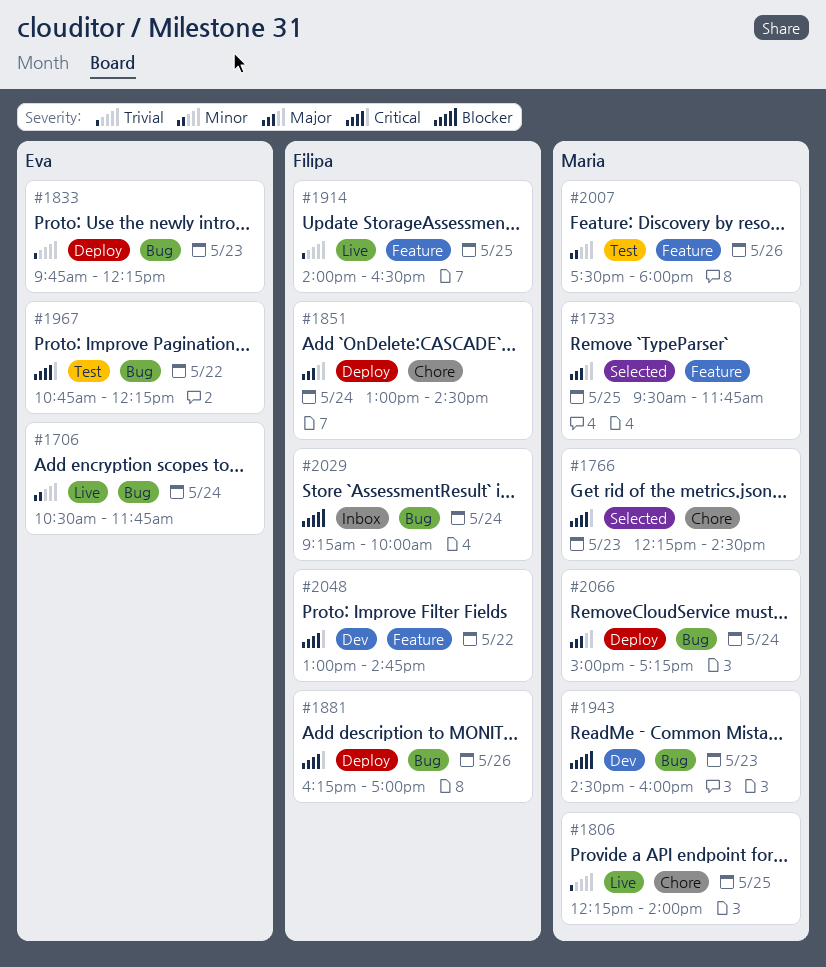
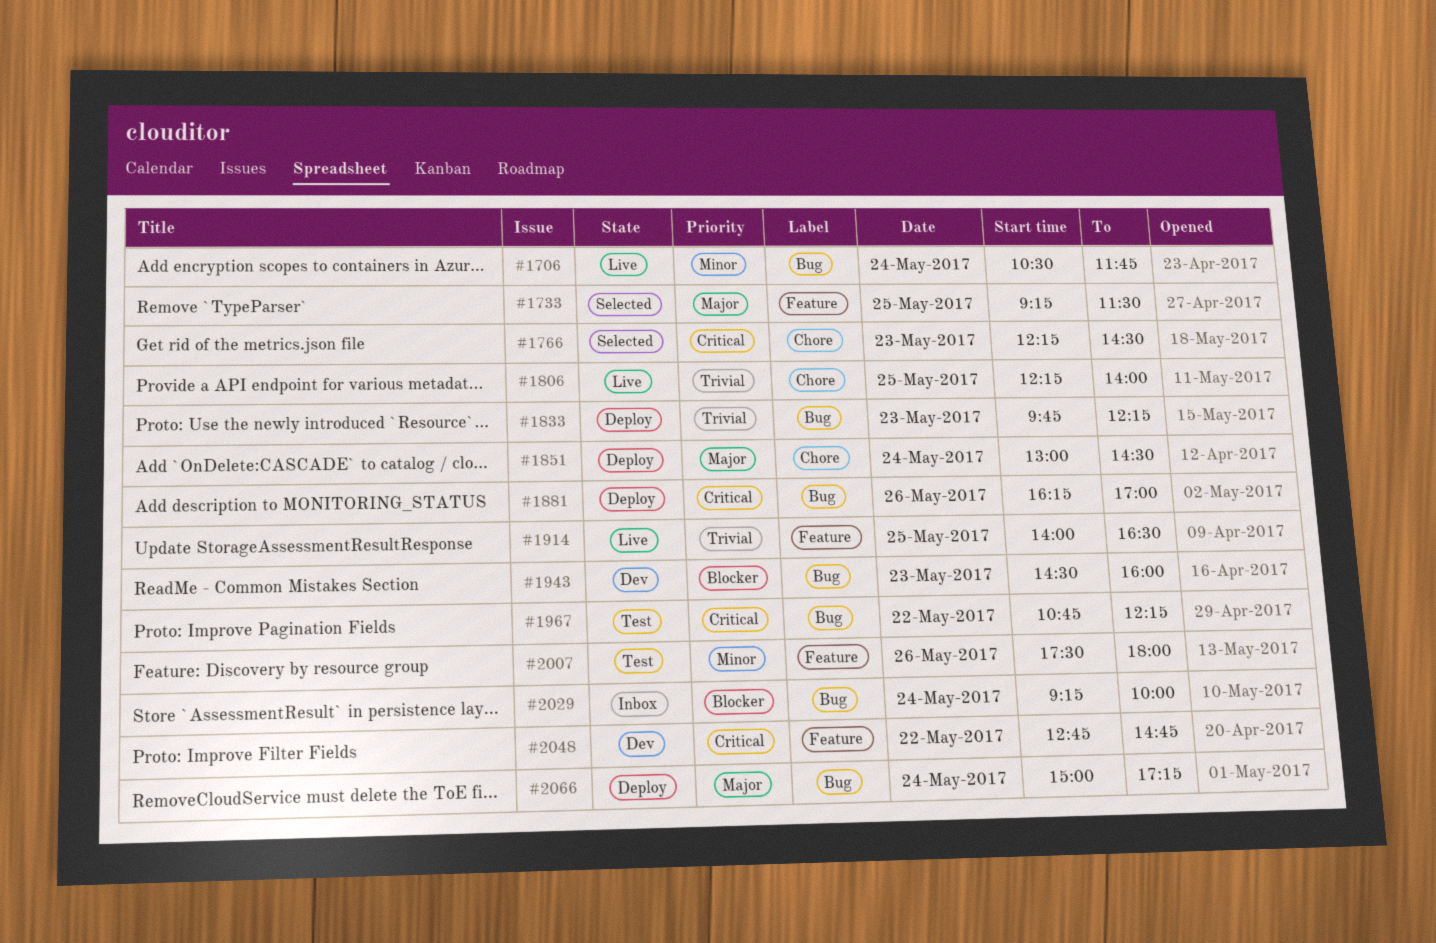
#1733, begins: 09:30 -> 09:15
#1733, ends: 11:45 -> 11:30
#2048, begins: 13:00 -> 12:45

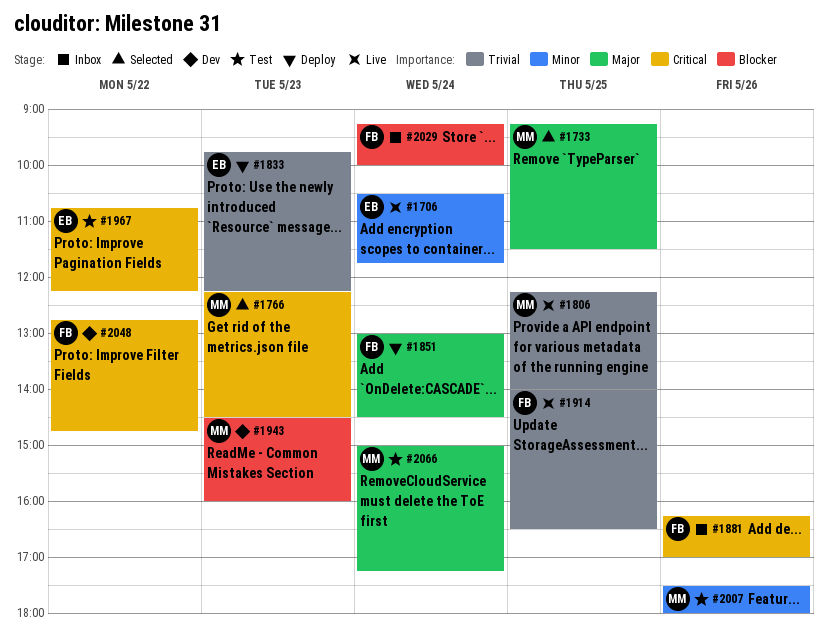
#1881, status: Deploy -> Inbox
#2066, status: Deploy -> Test

